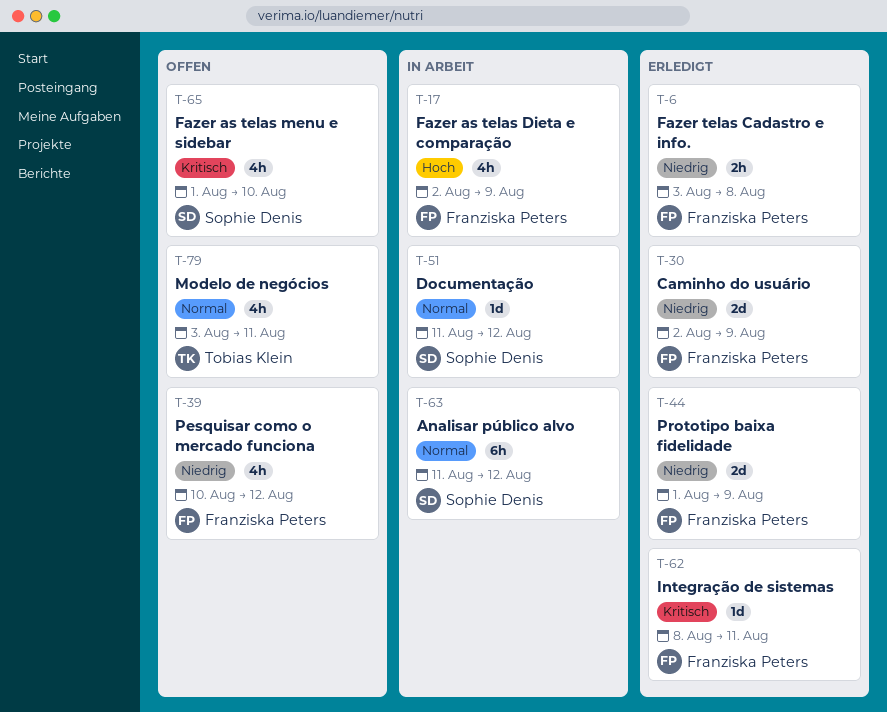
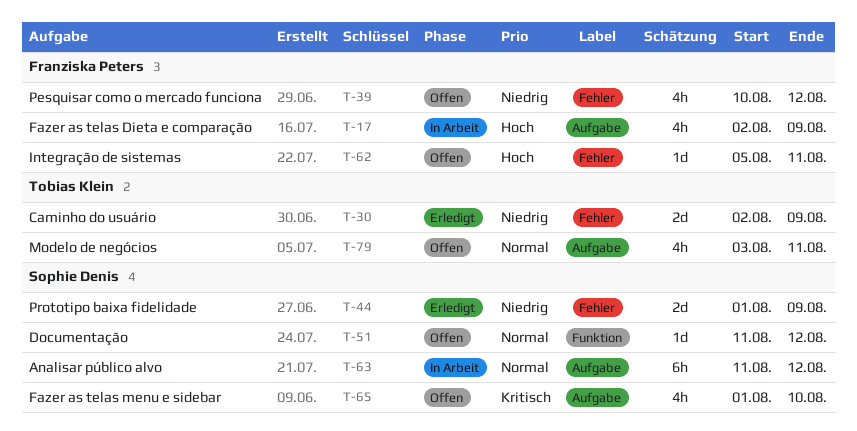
T-6: present -> none
T-30, owner: Franziska Peters -> Tobias Klein
T-44, owner: Franziska Peters -> Sophie Denis
T-51, status: In Arbeit -> Offen
T-62, status: Erledigt -> Offen
T-62, priority: Kritisch -> Hoch
T-62, start: Aug 8 -> Aug 5

